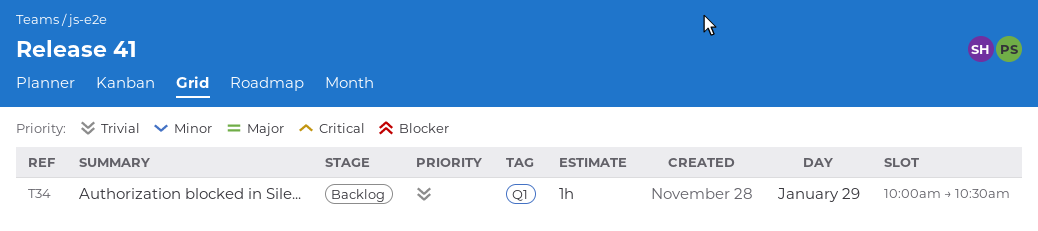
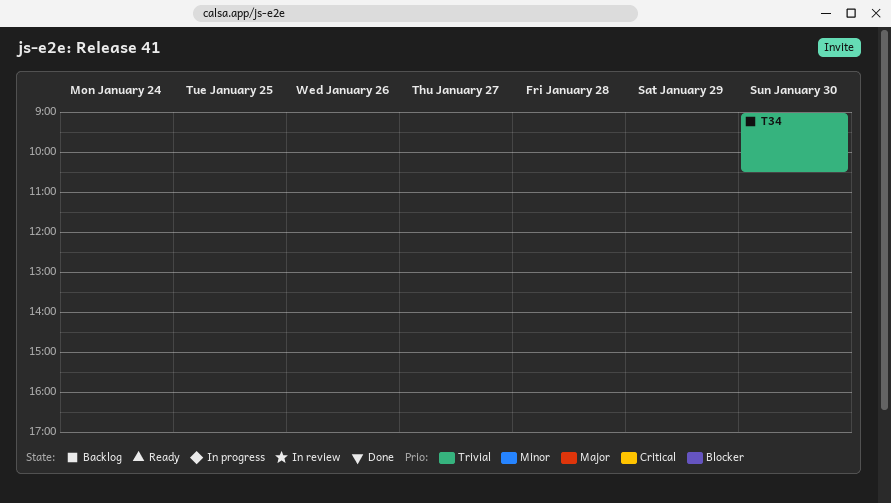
T34, day: Jan 29 -> Jan 30
T34, begins: 10:00 -> 09:00

